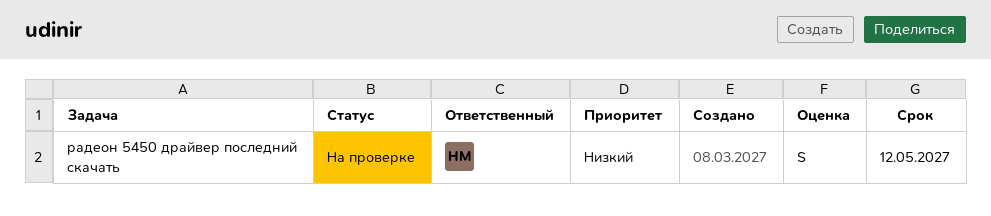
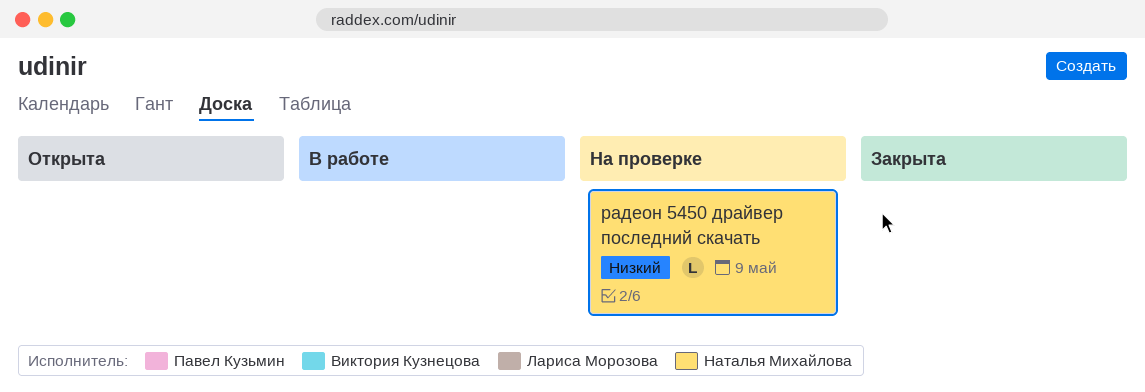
радеон 5450 драйвер последний скачать, estimate: S -> L
радеон 5450 драйвер последний скачать, due: May 12 -> May 9

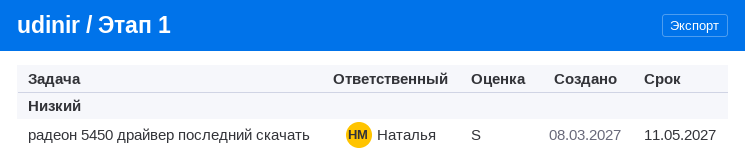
радеон 5450 драйвер последний скачать, estimate: L -> S
радеон 5450 драйвер последний скачать, due: May 9 -> May 11

